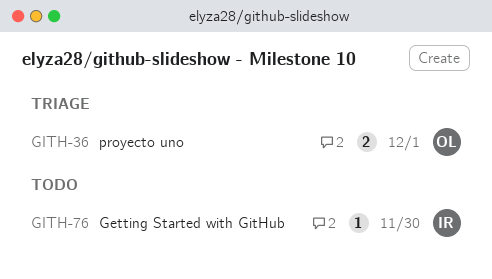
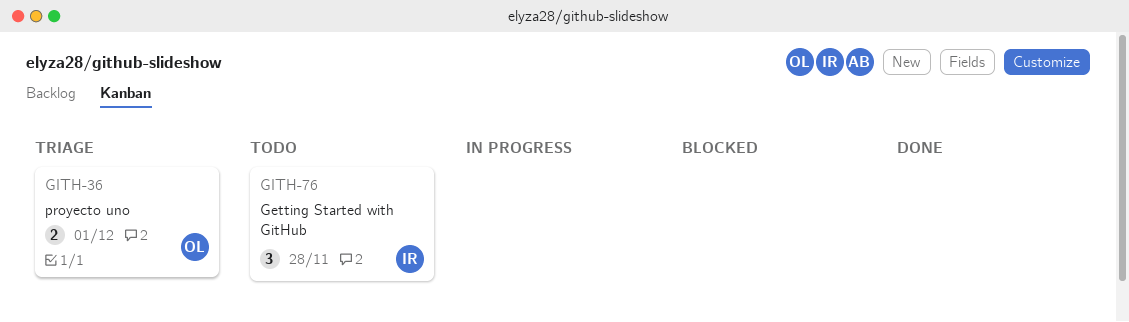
GITH-76, estimate: 1 -> 3
GITH-76, due: Nov 30 -> Nov 28

